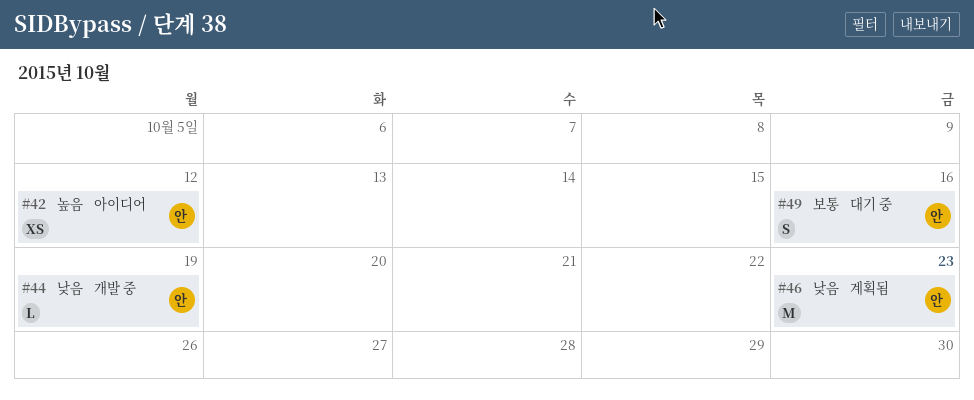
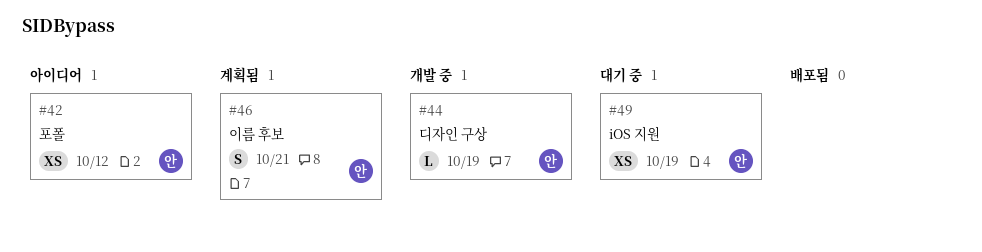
#46, estimate: M -> S
#46, due: Oct 23 -> Oct 21
#49, estimate: S -> XS
#49, due: Oct 16 -> Oct 19

